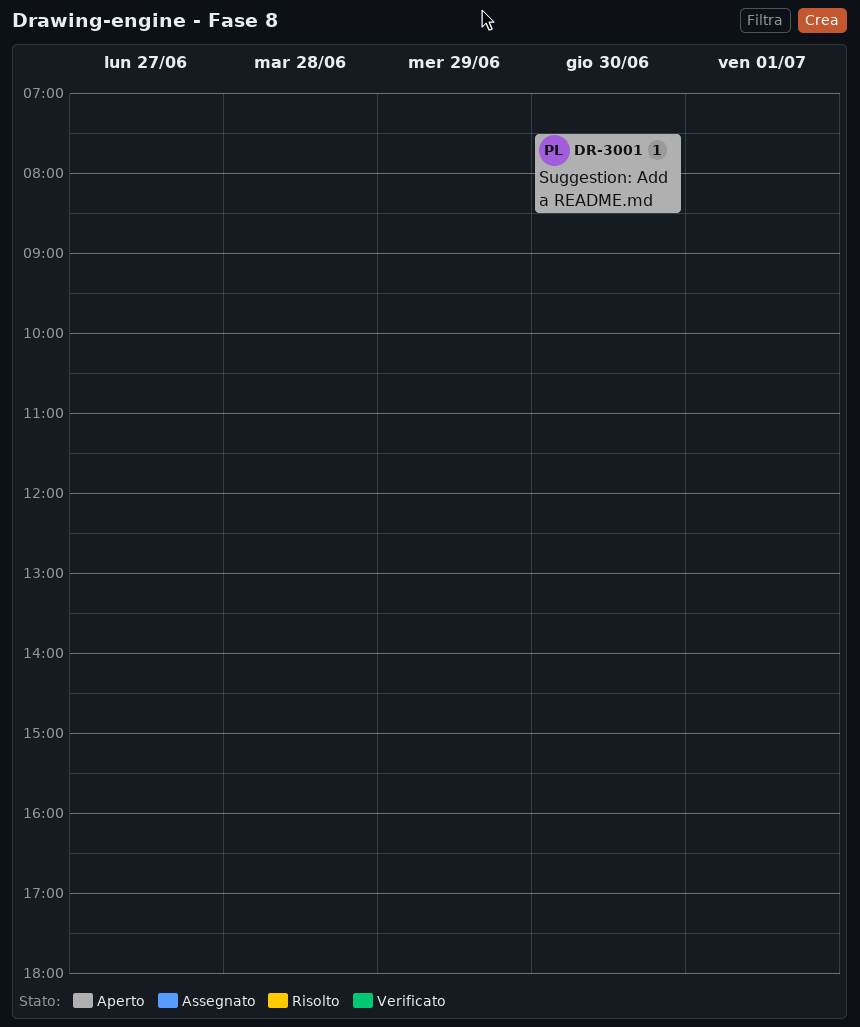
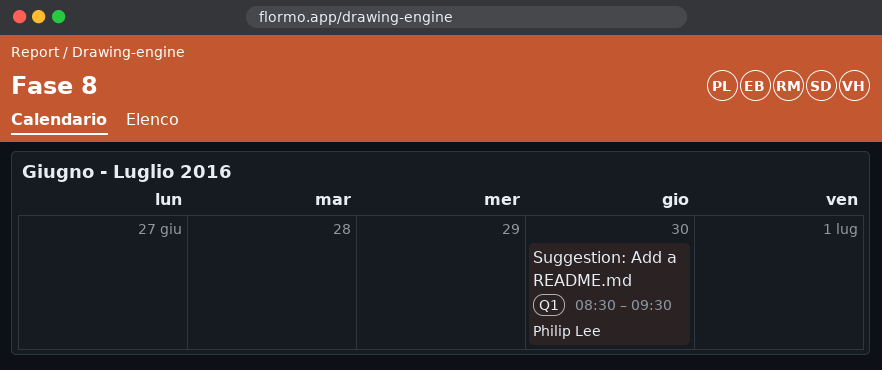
Suggestion: Add a README.md, begins: 07:30 -> 08:30
Suggestion: Add a README.md, ends: 08:30 -> 09:30

